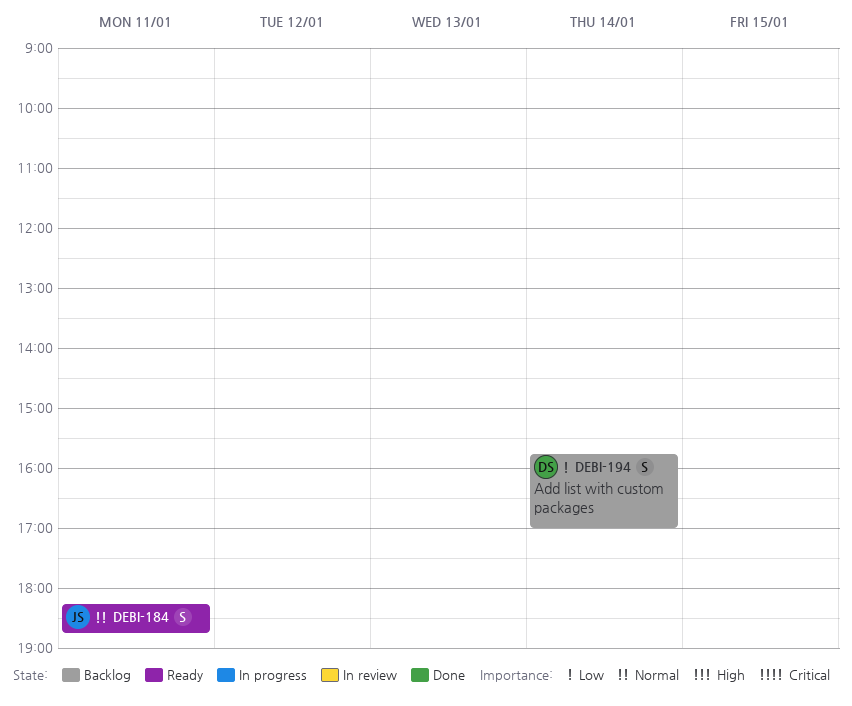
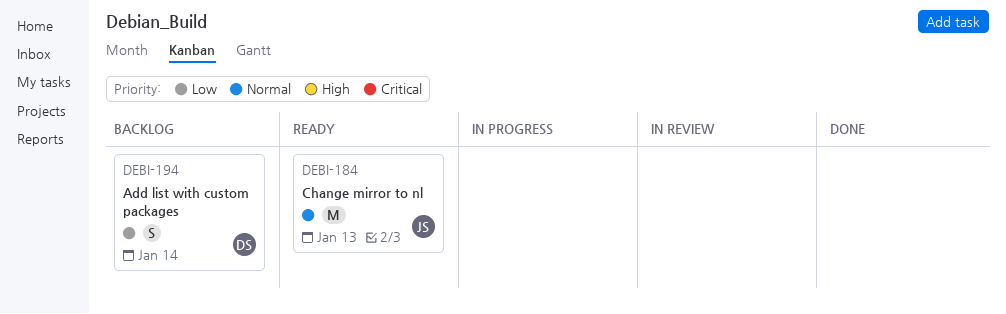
DEBI-184, estimate: S -> M
DEBI-184, day: Jan 11 -> Jan 13

